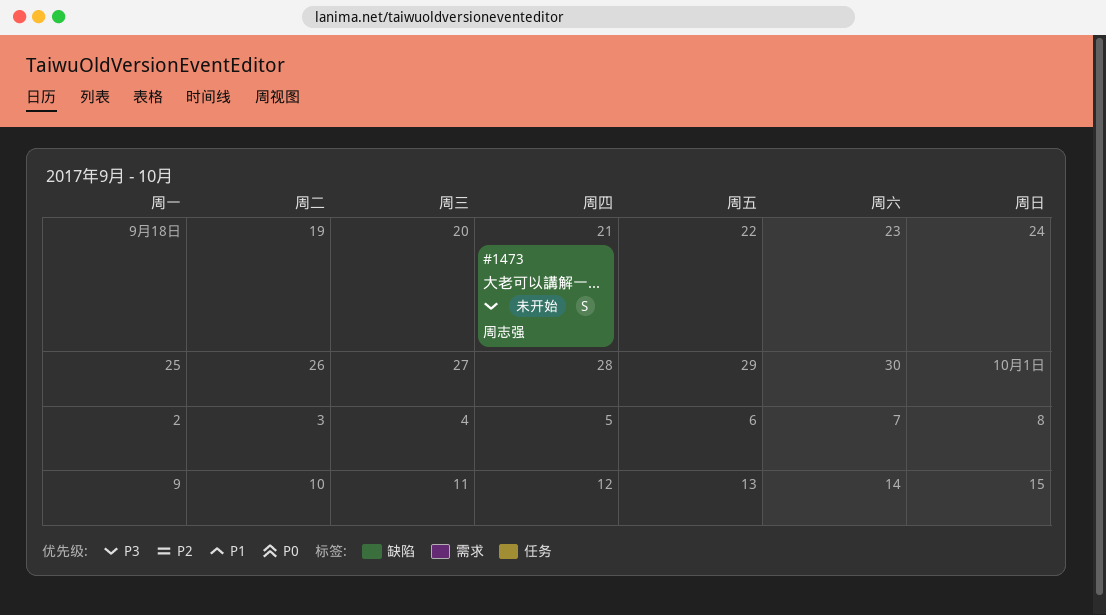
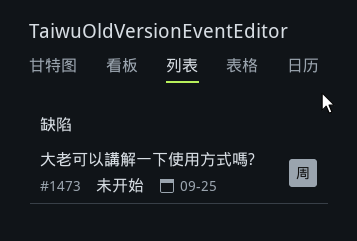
#1473, due: Sep 21 -> Sep 25

